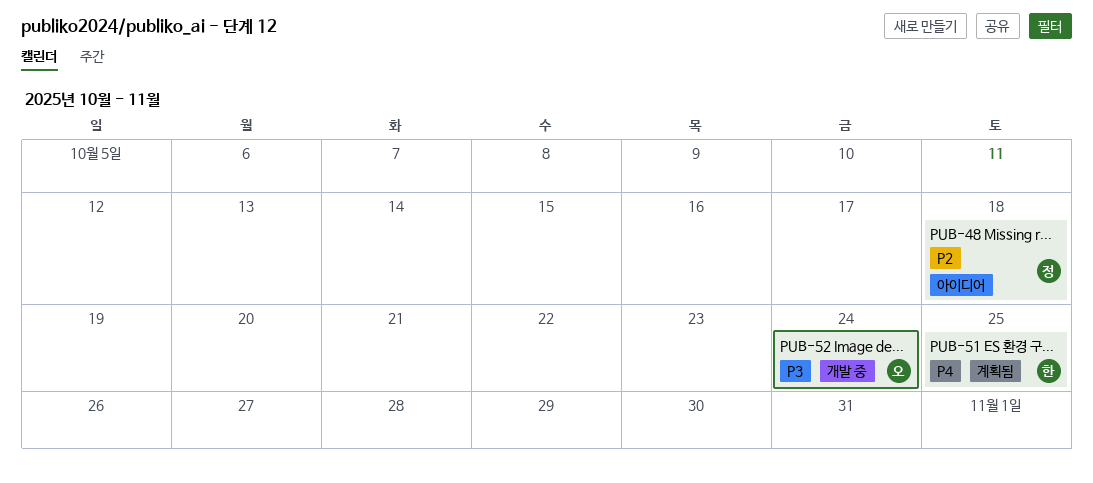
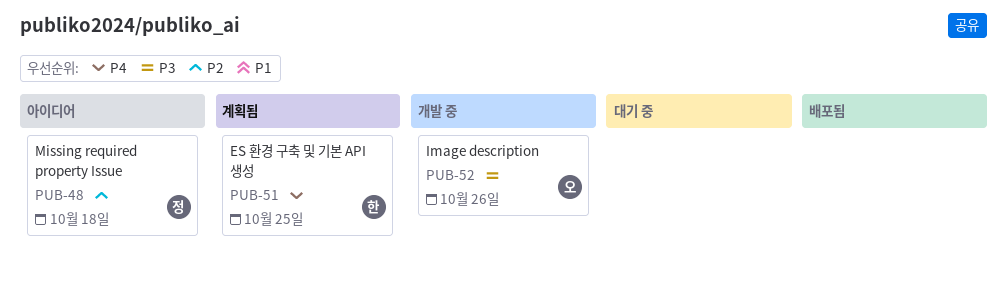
PUB-52, due: Oct 24 -> Oct 26

